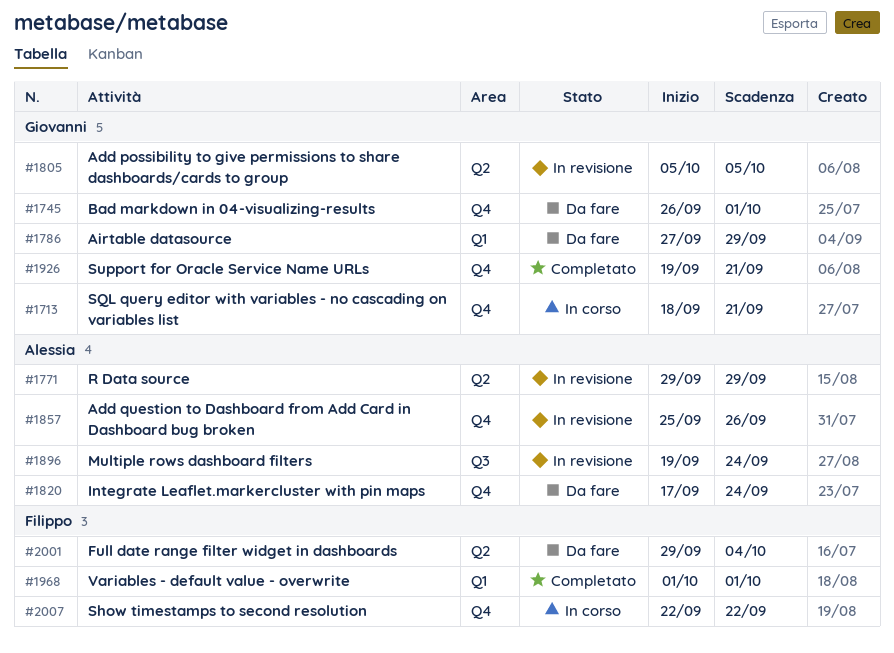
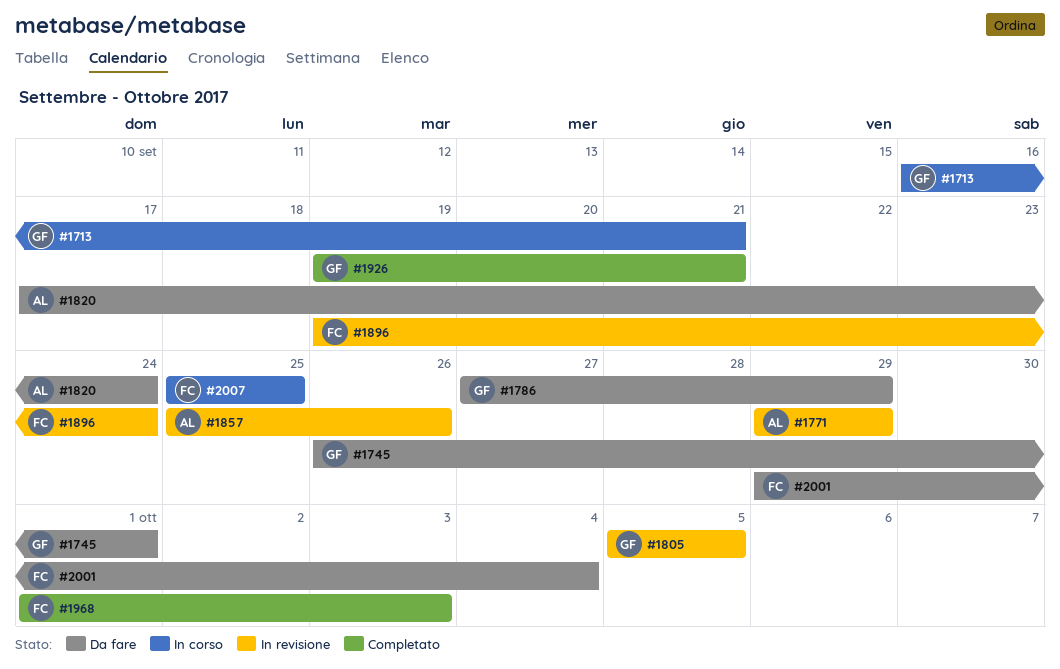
#1713, start: Sep 18 -> Sep 16
#1896, owner: Alessia -> Filippo
#1968, due: Oct 1 -> Oct 3
#2007, start: Sep 22 -> Sep 25
#2007, due: Sep 22 -> Sep 25

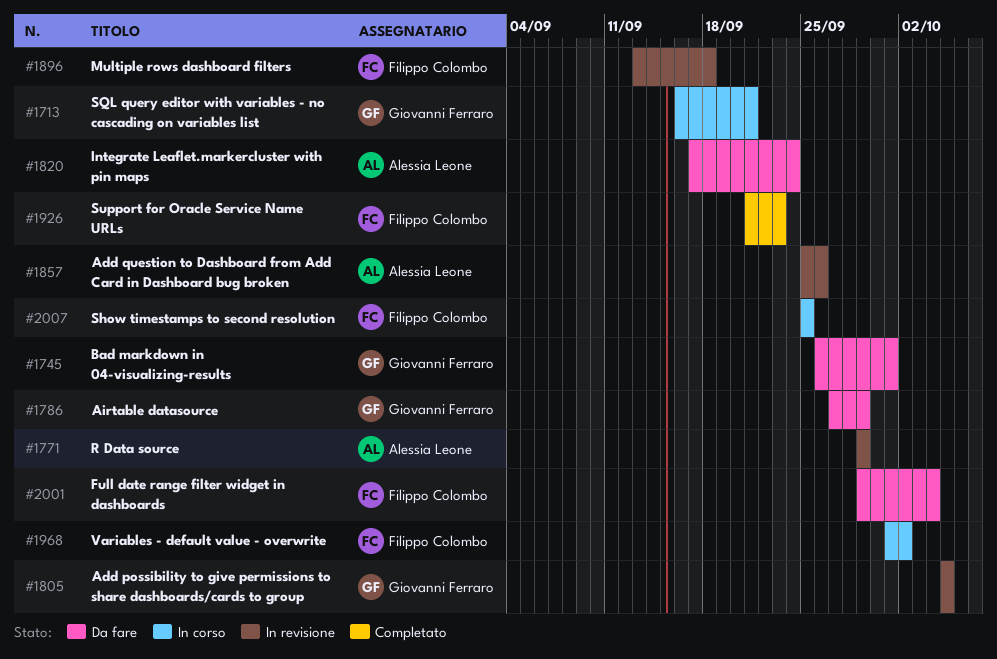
#1896, start: Sep 19 -> Sep 13
#1896, due: Sep 24 -> Sep 18
#1926, owner: Giovanni Ferraro -> Filippo Colombo
#1926, start: Sep 19 -> Sep 21
#1926, due: Sep 21 -> Sep 23
#1968, status: Completato -> In corso
#1968, due: Oct 3 -> Oct 2

